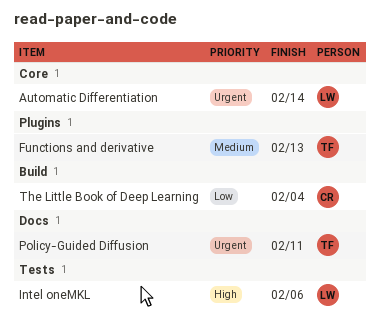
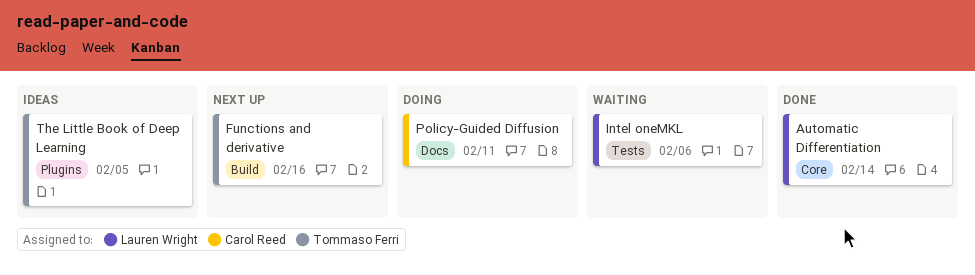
Functions and derivative, label: Plugins -> Build
Functions and derivative, due: Feb 13 -> Feb 16
Policy-Guided Diffusion, owner: Tommaso Ferri -> Carol Reed
The Little Book of Deep Learning, owner: Carol Reed -> Tommaso Ferri
The Little Book of Deep Learning, label: Build -> Plugins
The Little Book of Deep Learning, due: Feb 4 -> Feb 5

